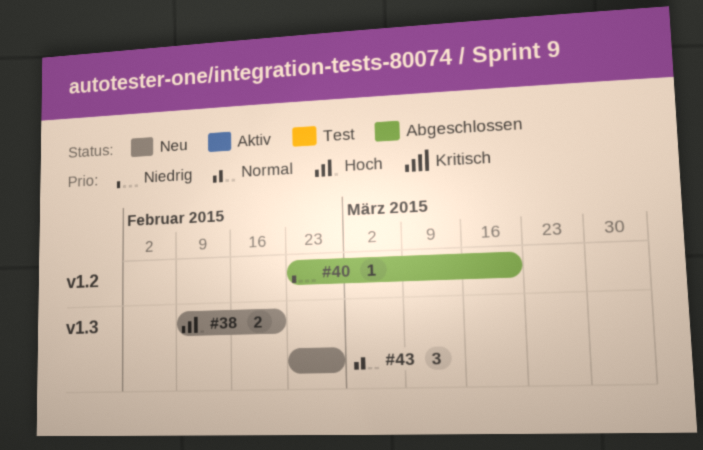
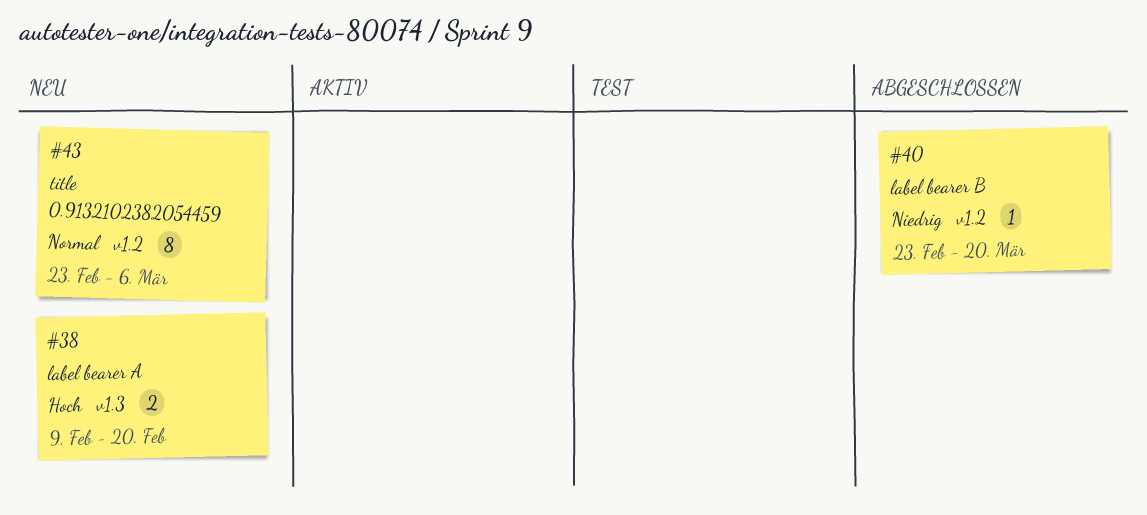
#43, label: v1.3 -> v1.2
#43, estimate: 3 -> 8
#43, due: Feb 27 -> Mar 6

